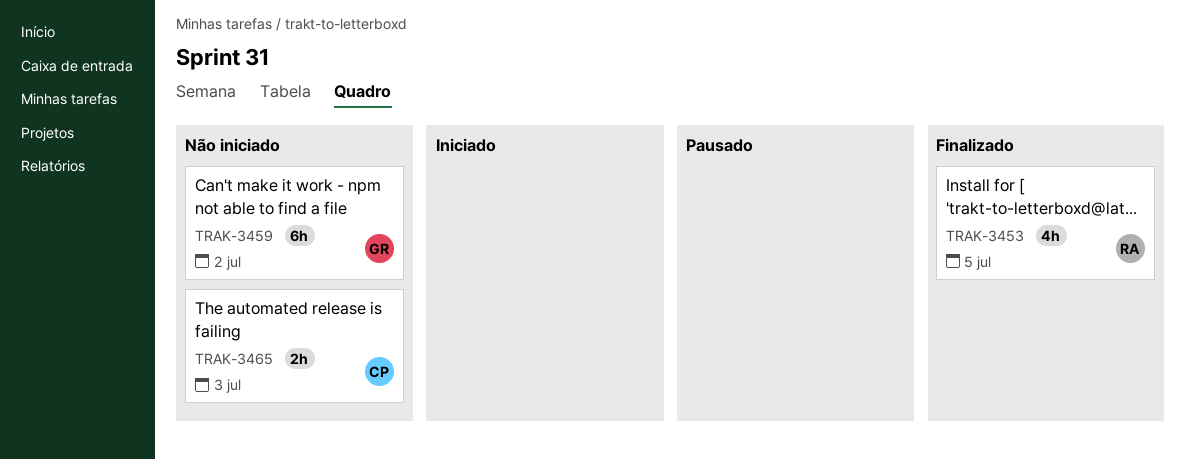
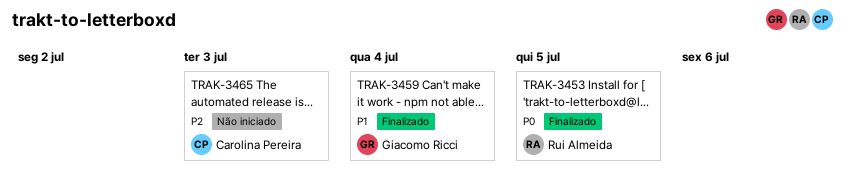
TRAK-3459, status: Não iniciado -> Finalizado
TRAK-3459, due: Jul 2 -> Jul 4

